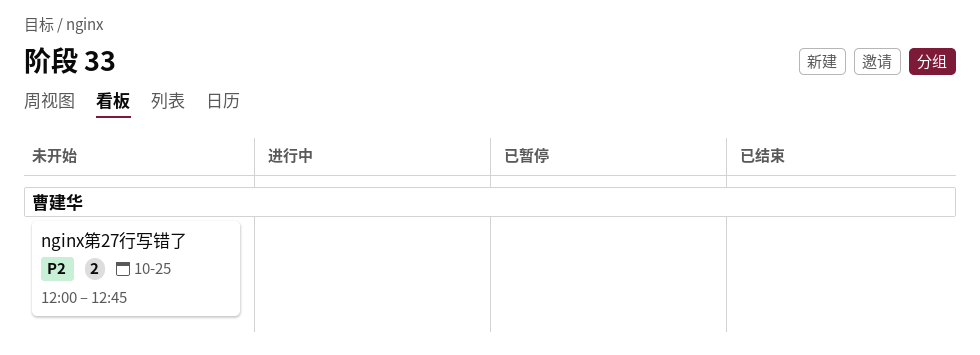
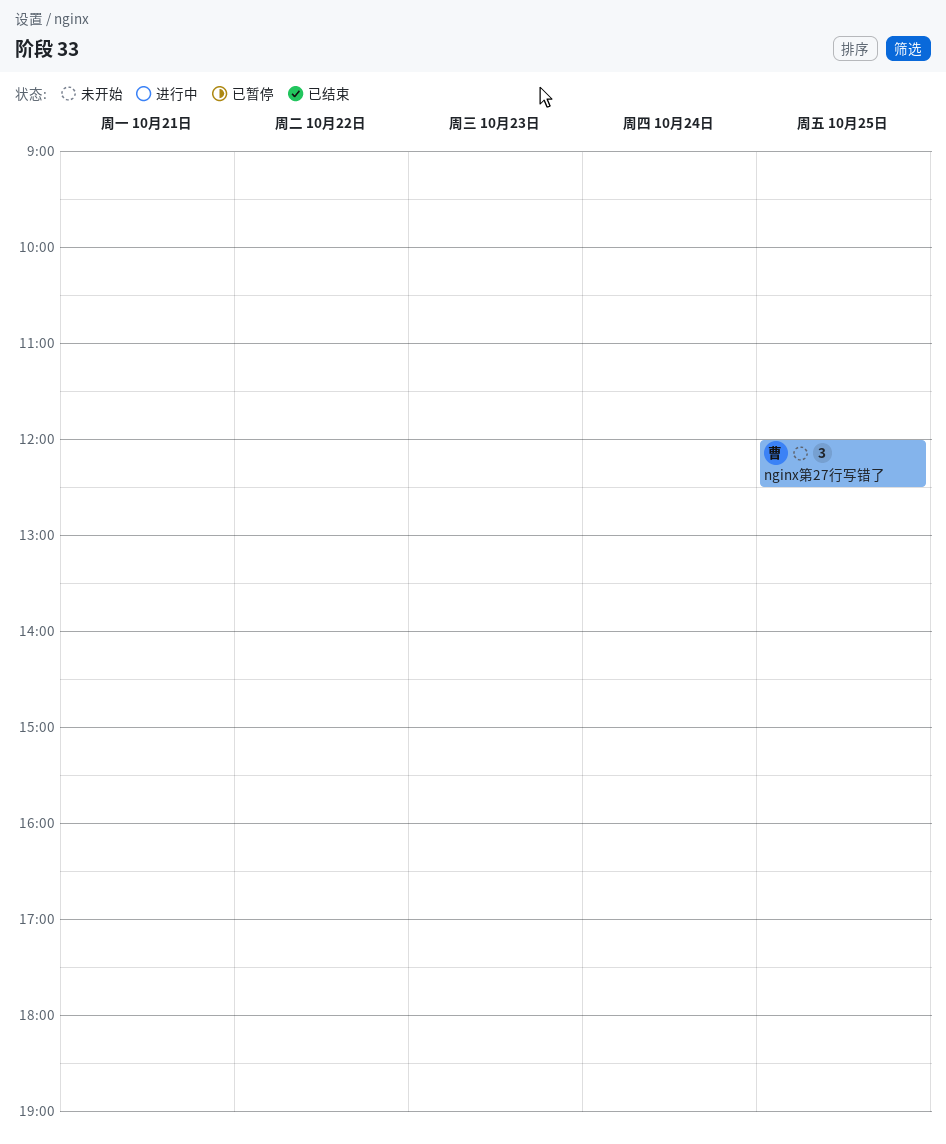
nginx第27行写错了, estimate: 2 -> 3
nginx第27行写错了, ends: 12:45 -> 12:30

